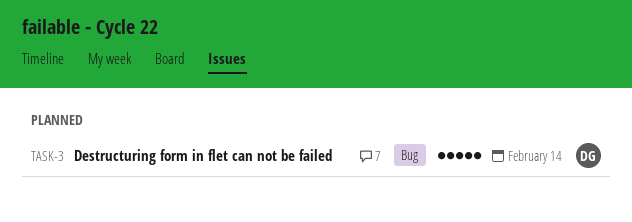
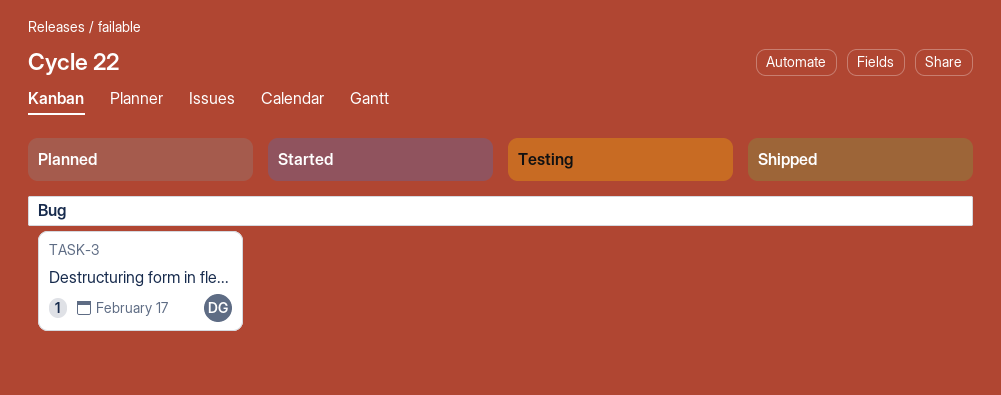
TASK-3, estimate: 5 -> 1
TASK-3, due: Feb 14 -> Feb 17

